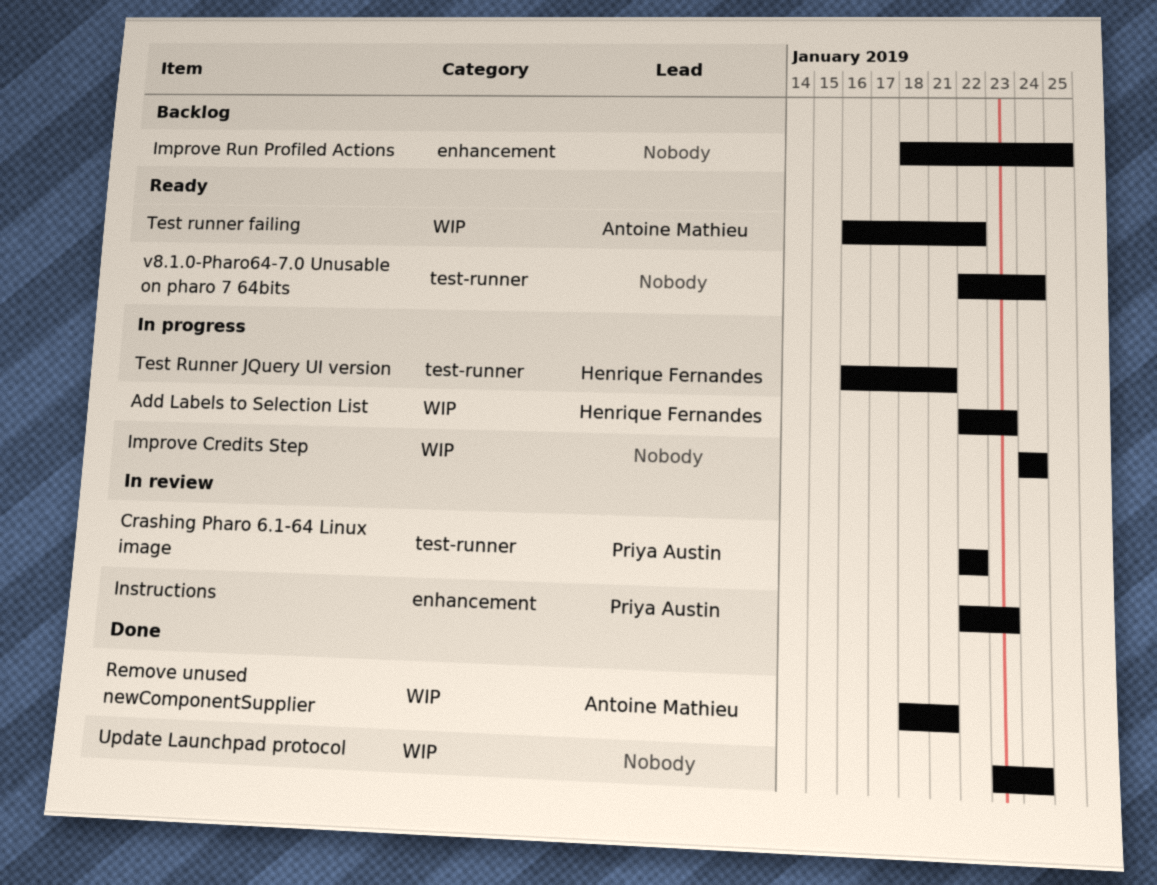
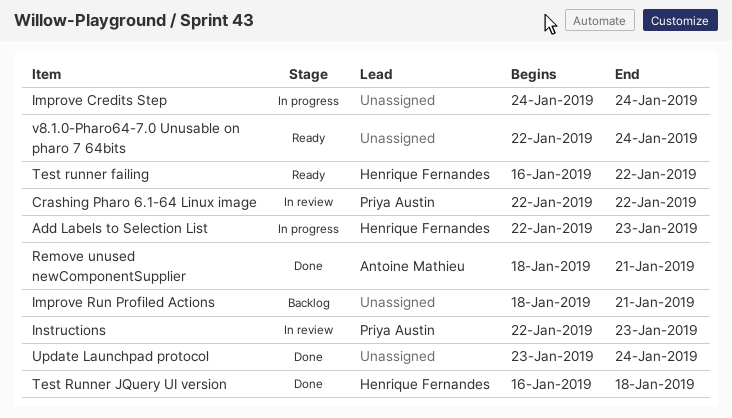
Improve Run Profiled Actions, due: Jan 25 -> Jan 21
Test runner failing, owner: Antoine Mathieu -> Henrique Fernandes
Test Runner JQuery UI version, status: In progress -> Done
Test Runner JQuery UI version, due: Jan 21 -> Jan 18

